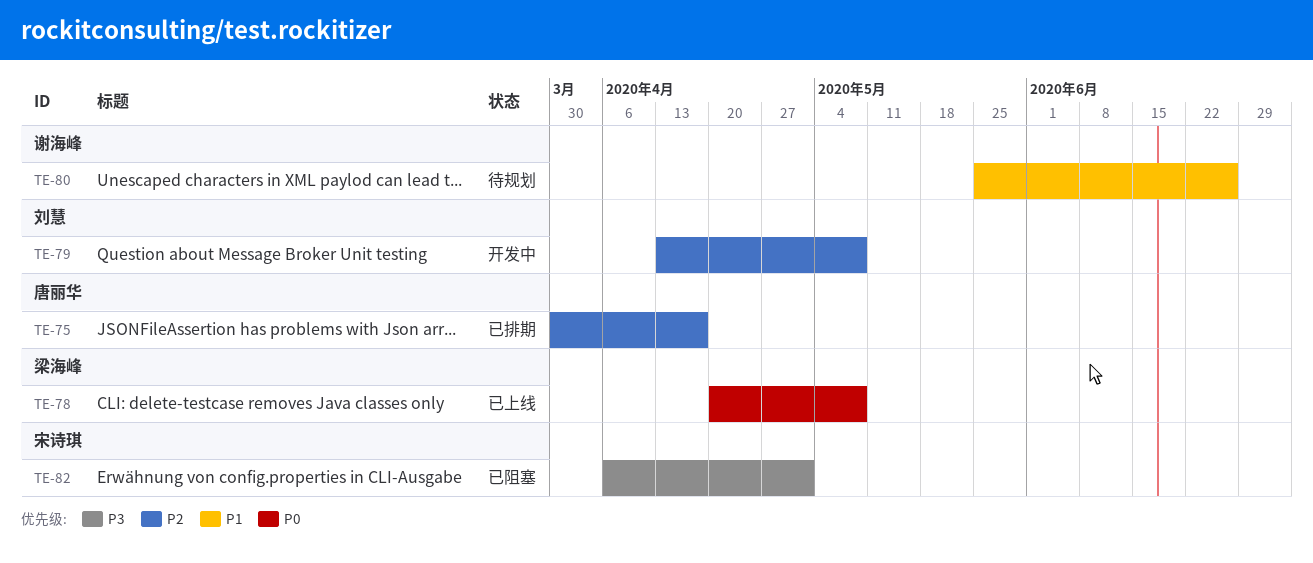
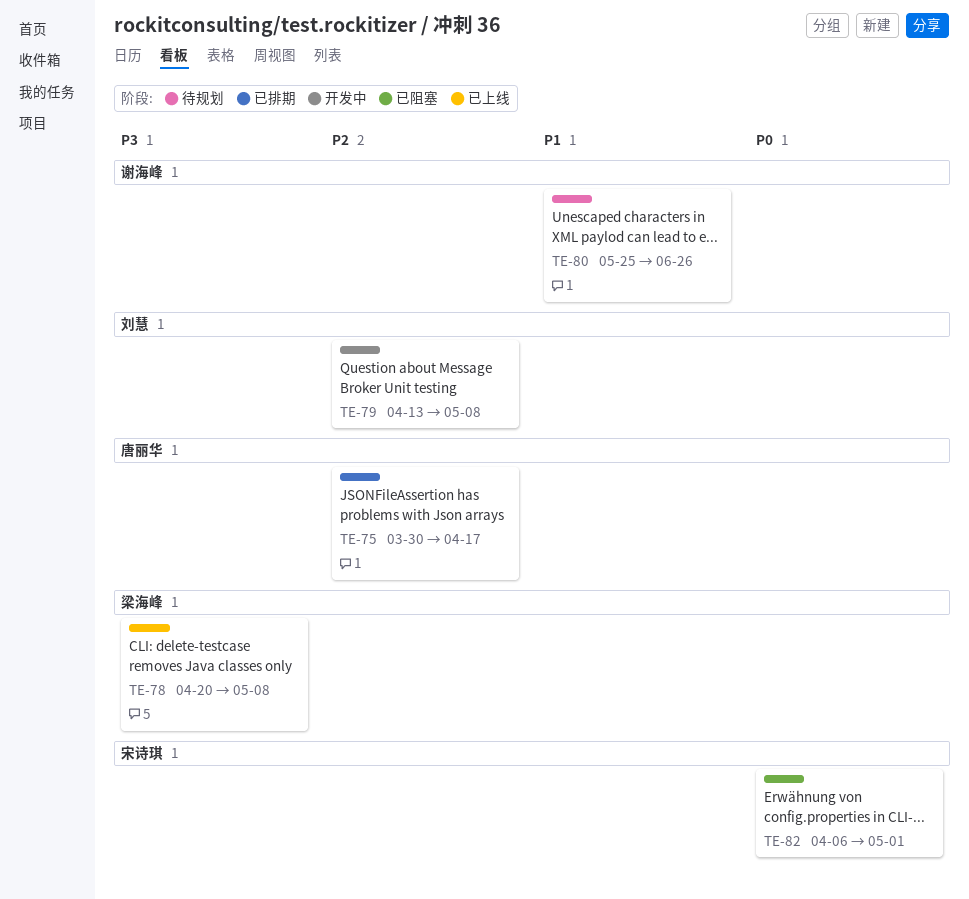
TE-78, priority: P0 -> P3
TE-82, priority: P3 -> P0

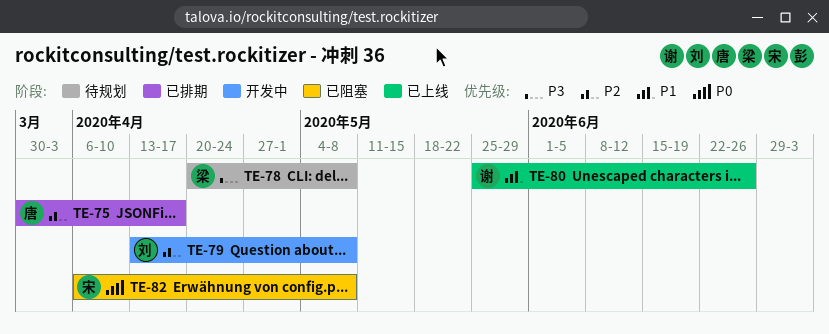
TE-78, status: 已上线 -> 待规划
TE-80, status: 待规划 -> 已上线
TE-82, due: May 1 -> May 8

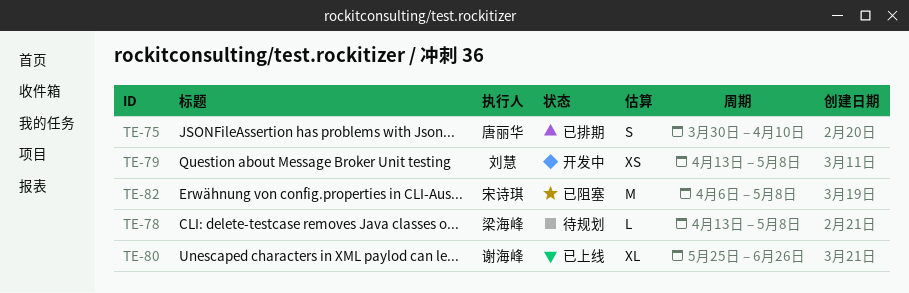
TE-75, due: Apr 17 -> Apr 10
TE-78, start: Apr 20 -> Apr 13

